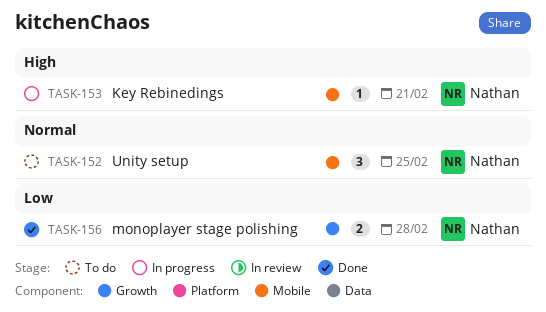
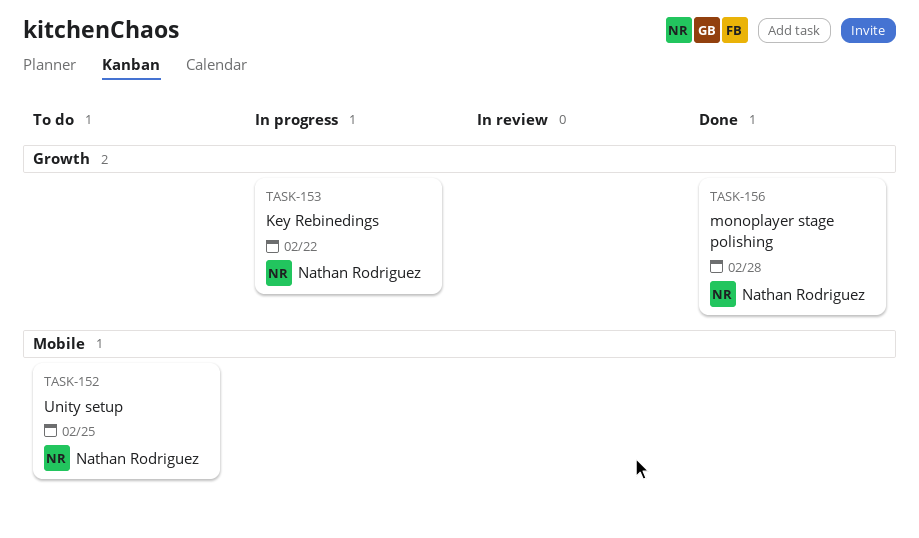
TASK-153, label: Mobile -> Growth
TASK-153, due: Feb 21 -> Feb 22

